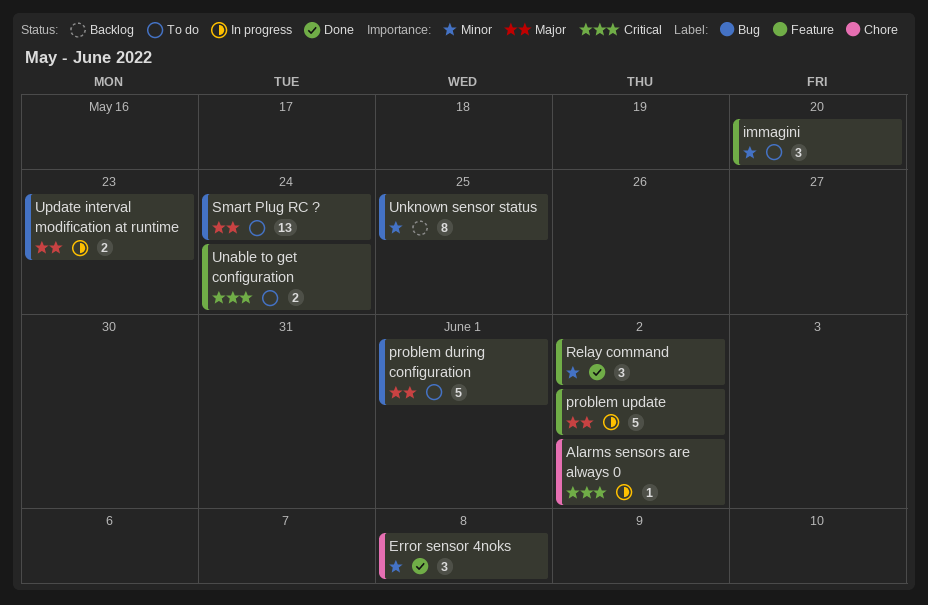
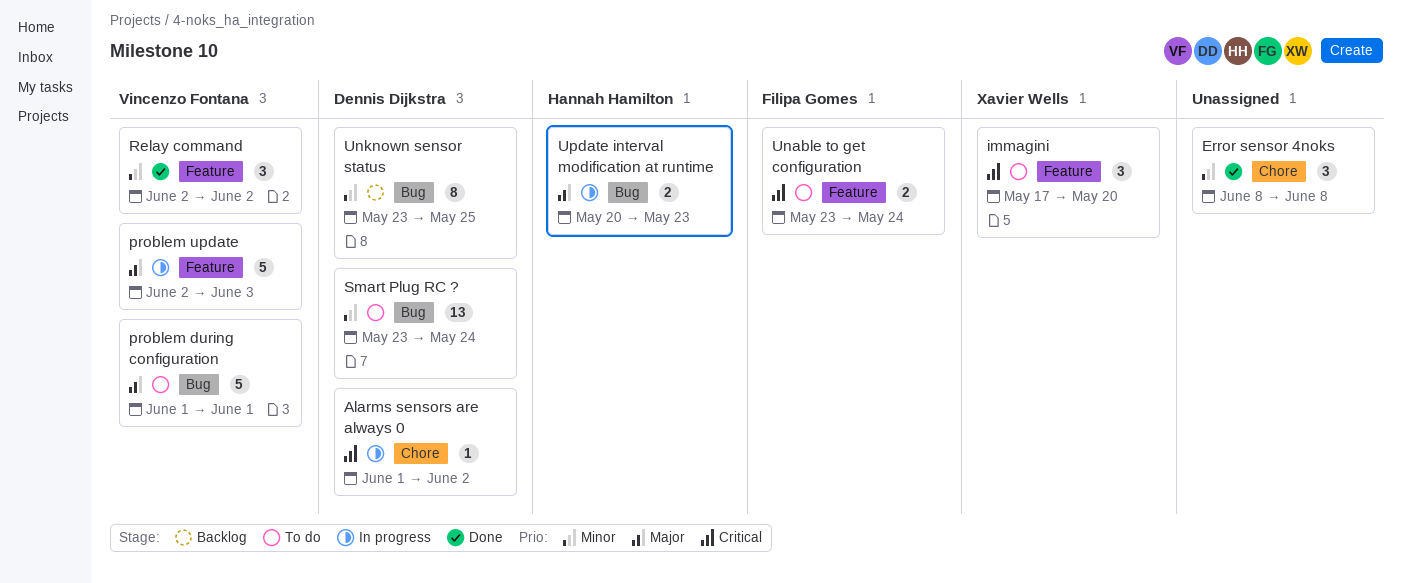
immagini, priority: Minor -> Critical
problem update, due: Jun 2 -> Jun 3
Smart Plug RC ?, priority: Major -> Minor

